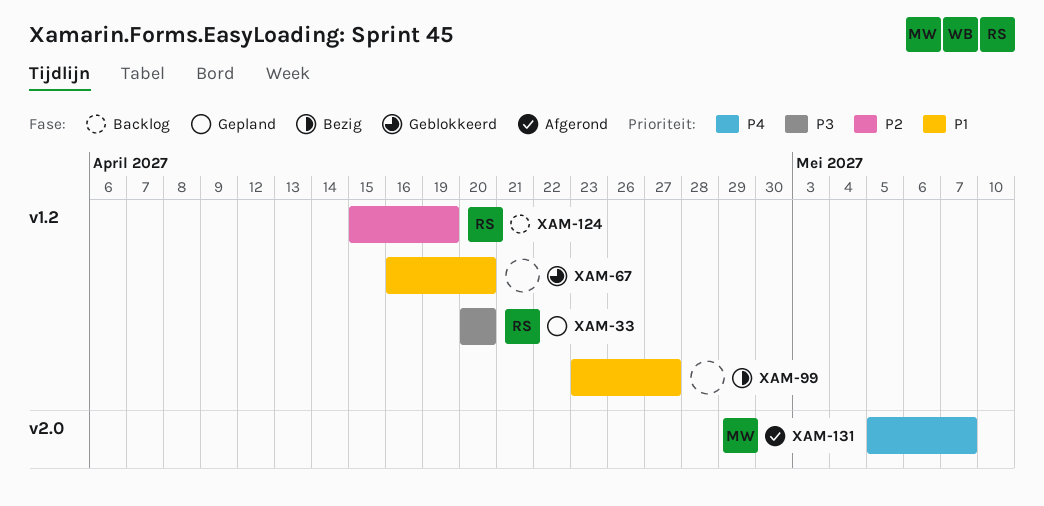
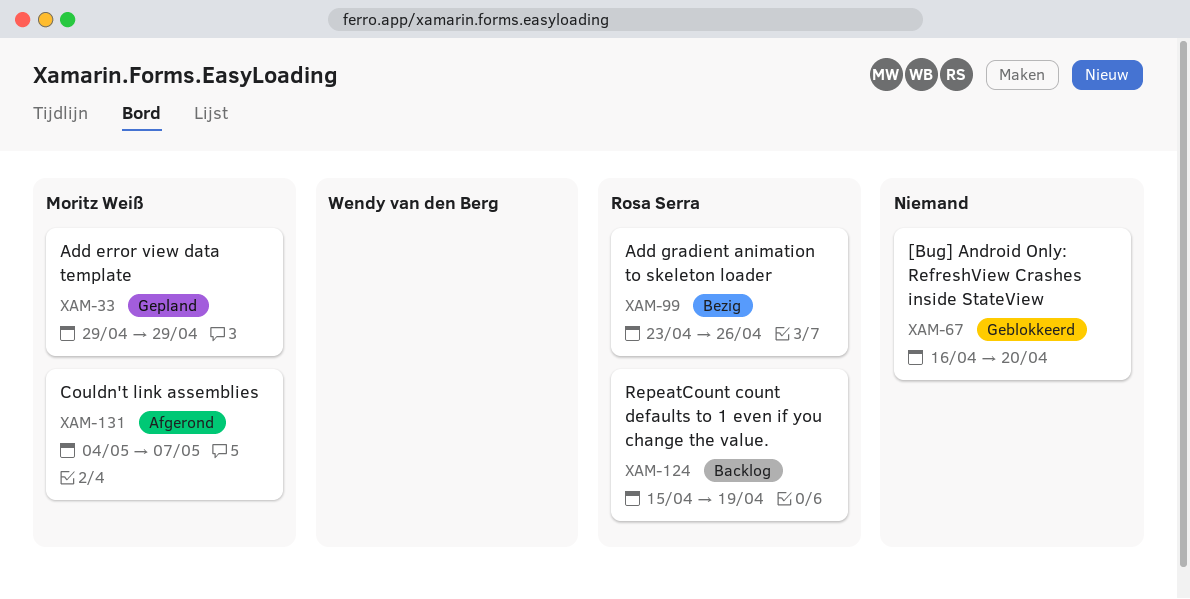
XAM-33, owner: Rosa Serra -> Moritz Weiß
XAM-33, start: Apr 20 -> Apr 29
XAM-33, due: Apr 20 -> Apr 29
XAM-99, owner: none -> Rosa Serra
XAM-99, due: Apr 27 -> Apr 26
XAM-131, start: May 5 -> May 4

